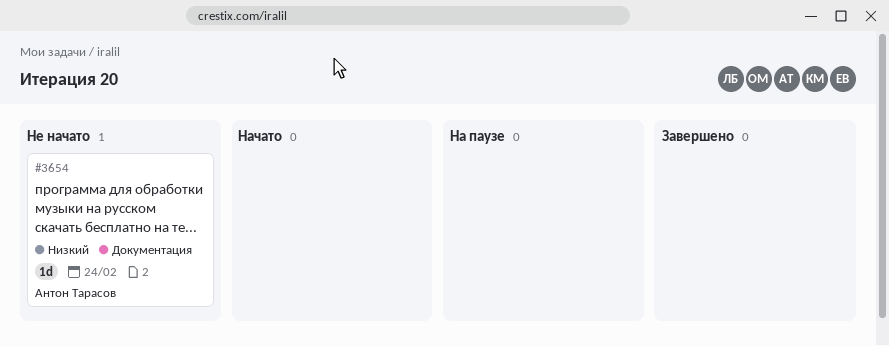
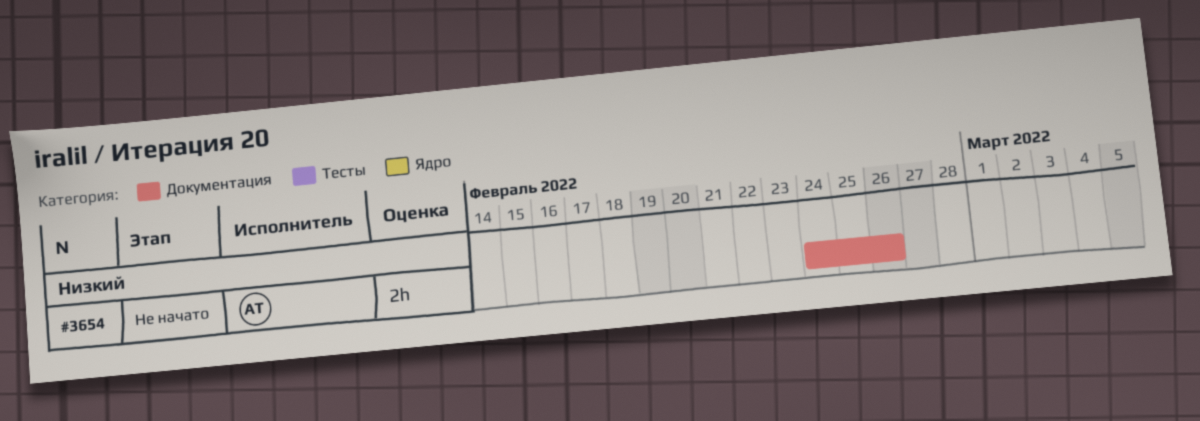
#3654, estimate: 1d -> 2h
#3654, due: Feb 24 -> Feb 26

